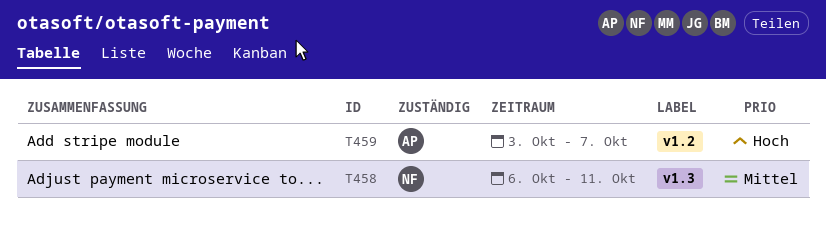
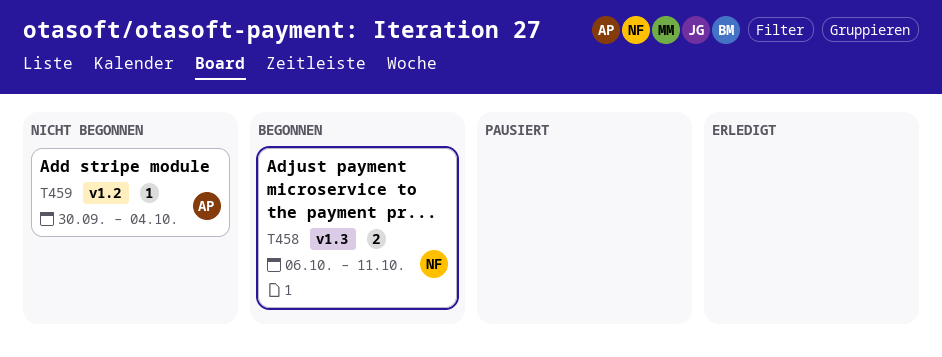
T459, start: Oct 3 -> Sep 30
T459, due: Oct 7 -> Oct 4

